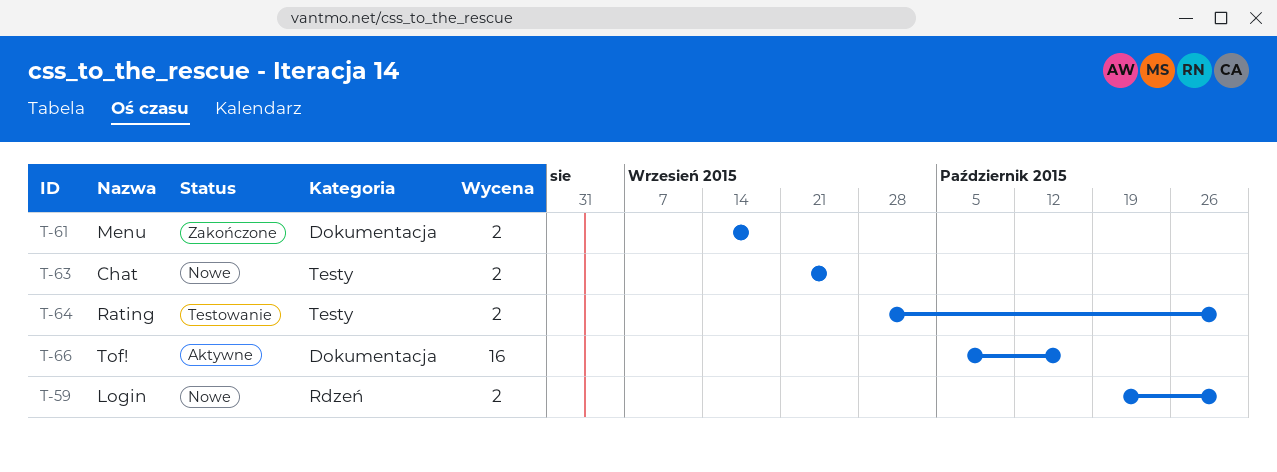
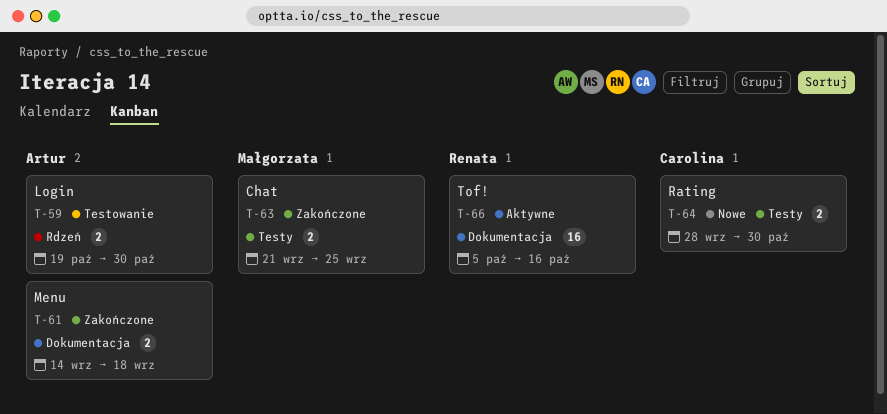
T-59, status: Nowe -> Testowanie
T-63, status: Nowe -> Zakończone
T-64, status: Testowanie -> Nowe

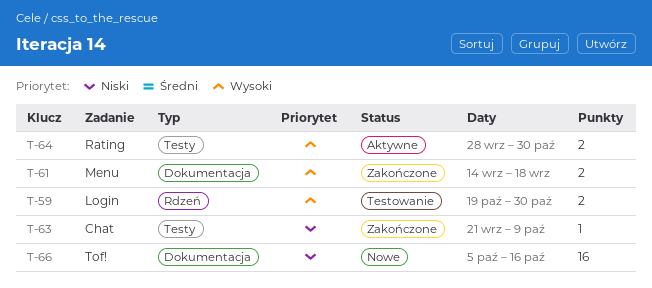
T-63, estimate: 2 -> 1
T-63, due: Sep 25 -> Oct 9
T-64, status: Nowe -> Aktywne
T-66, status: Aktywne -> Nowe

